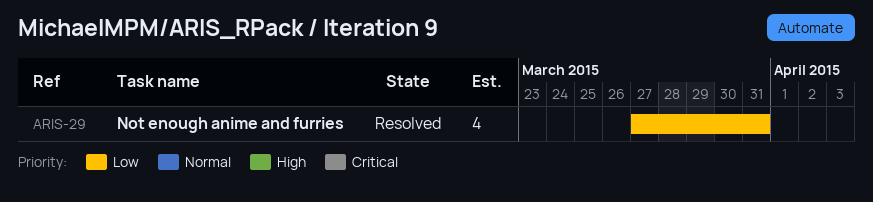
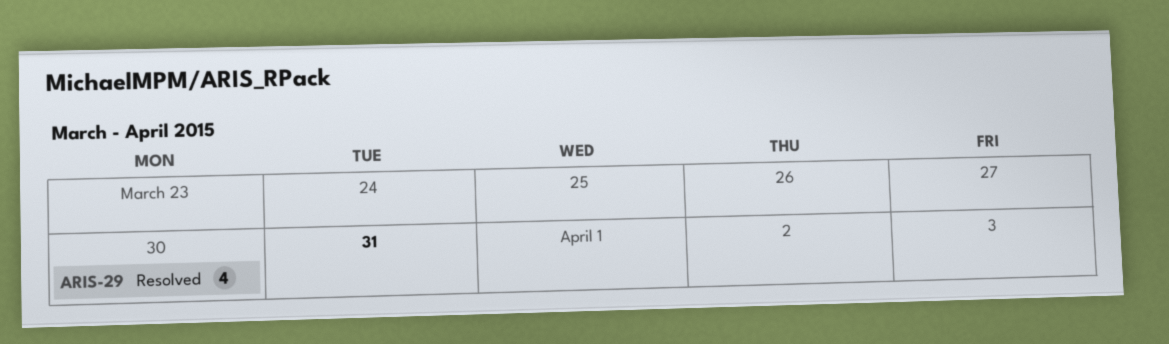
ARIS-29, due: Mar 31 -> Mar 30

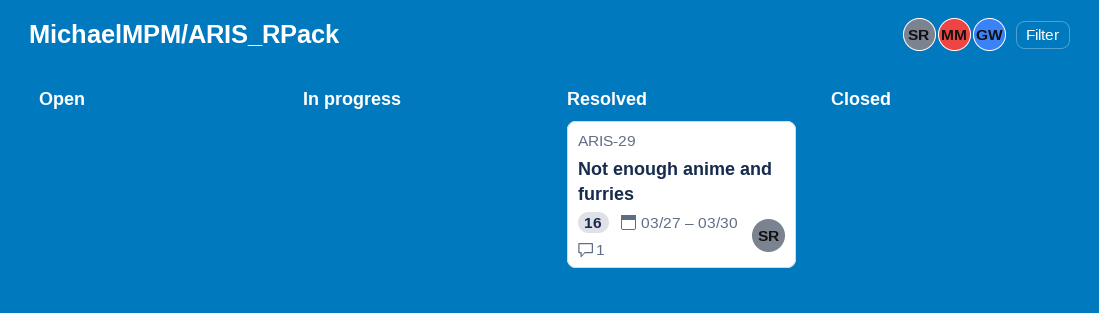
ARIS-29, estimate: 4 -> 16

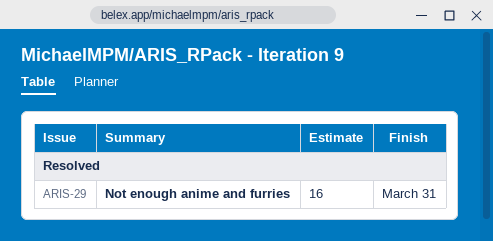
ARIS-29, due: Mar 30 -> Mar 31

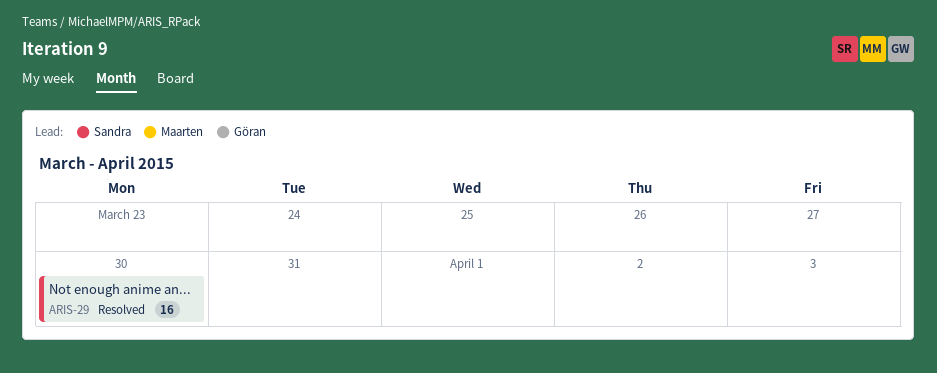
ARIS-29, due: Mar 31 -> Mar 30

